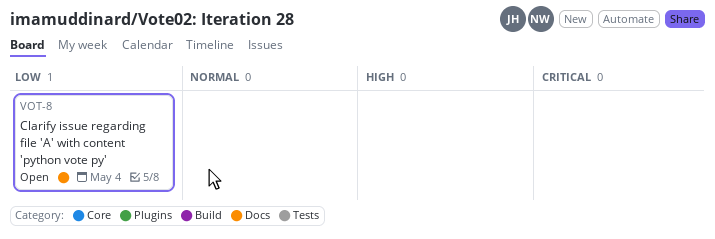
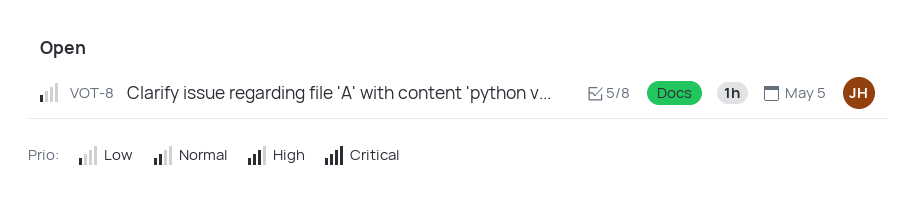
VOT-8, due: May 4 -> May 5

